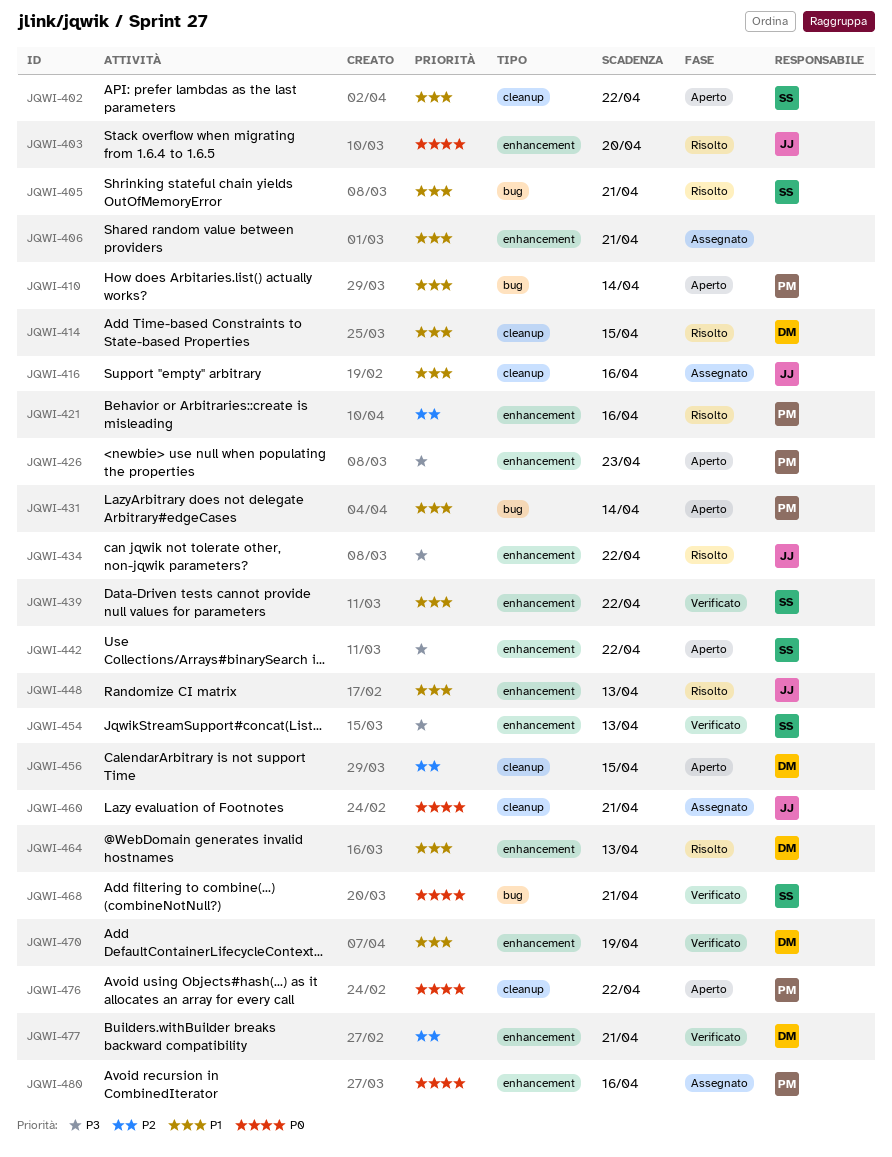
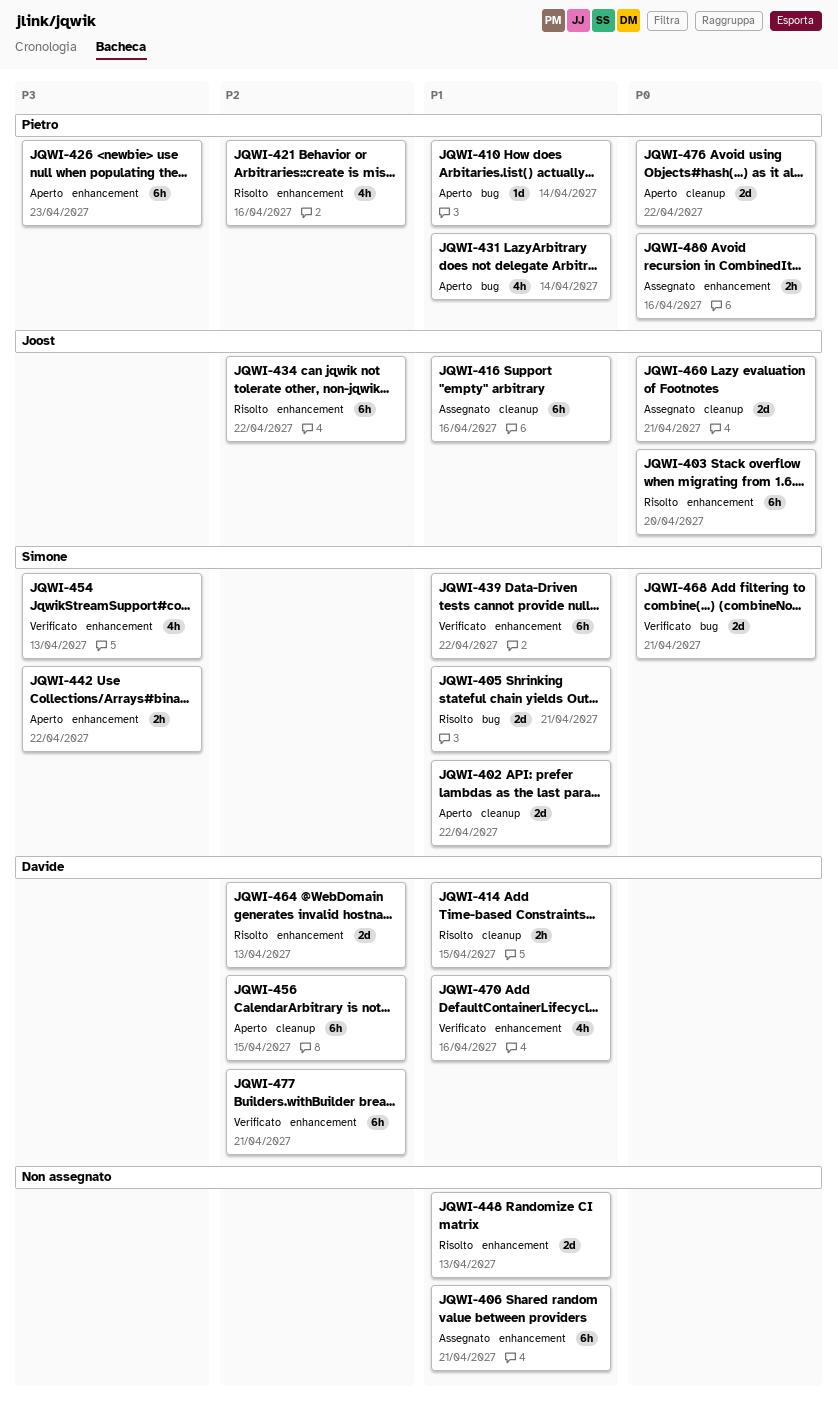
JQWI-434, priority: P3 -> P2
JQWI-448, owner: Joost -> none
JQWI-464, priority: P1 -> P2
JQWI-470, due: Apr 19 -> Apr 16

